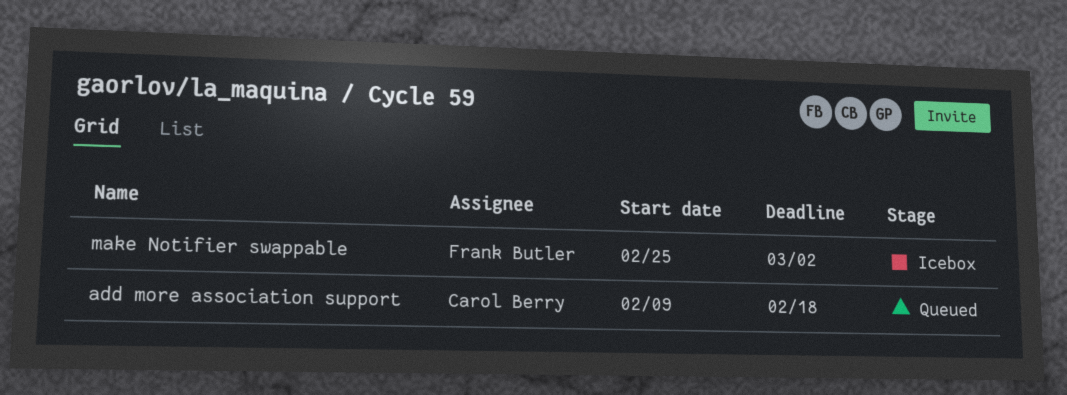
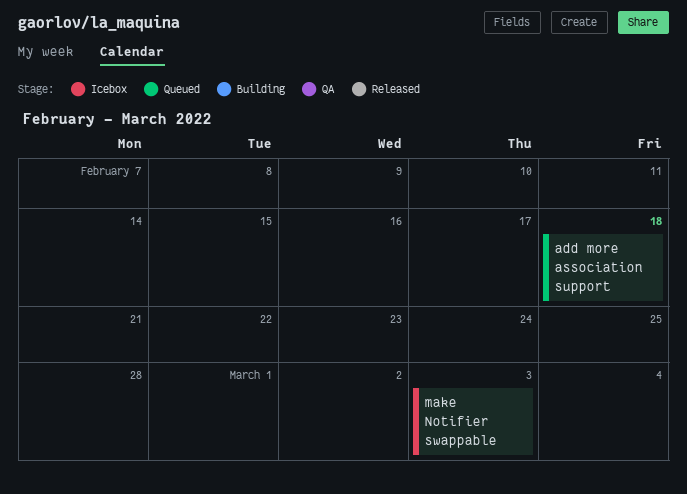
make Notifier swappable, due: Mar 2 -> Mar 3

